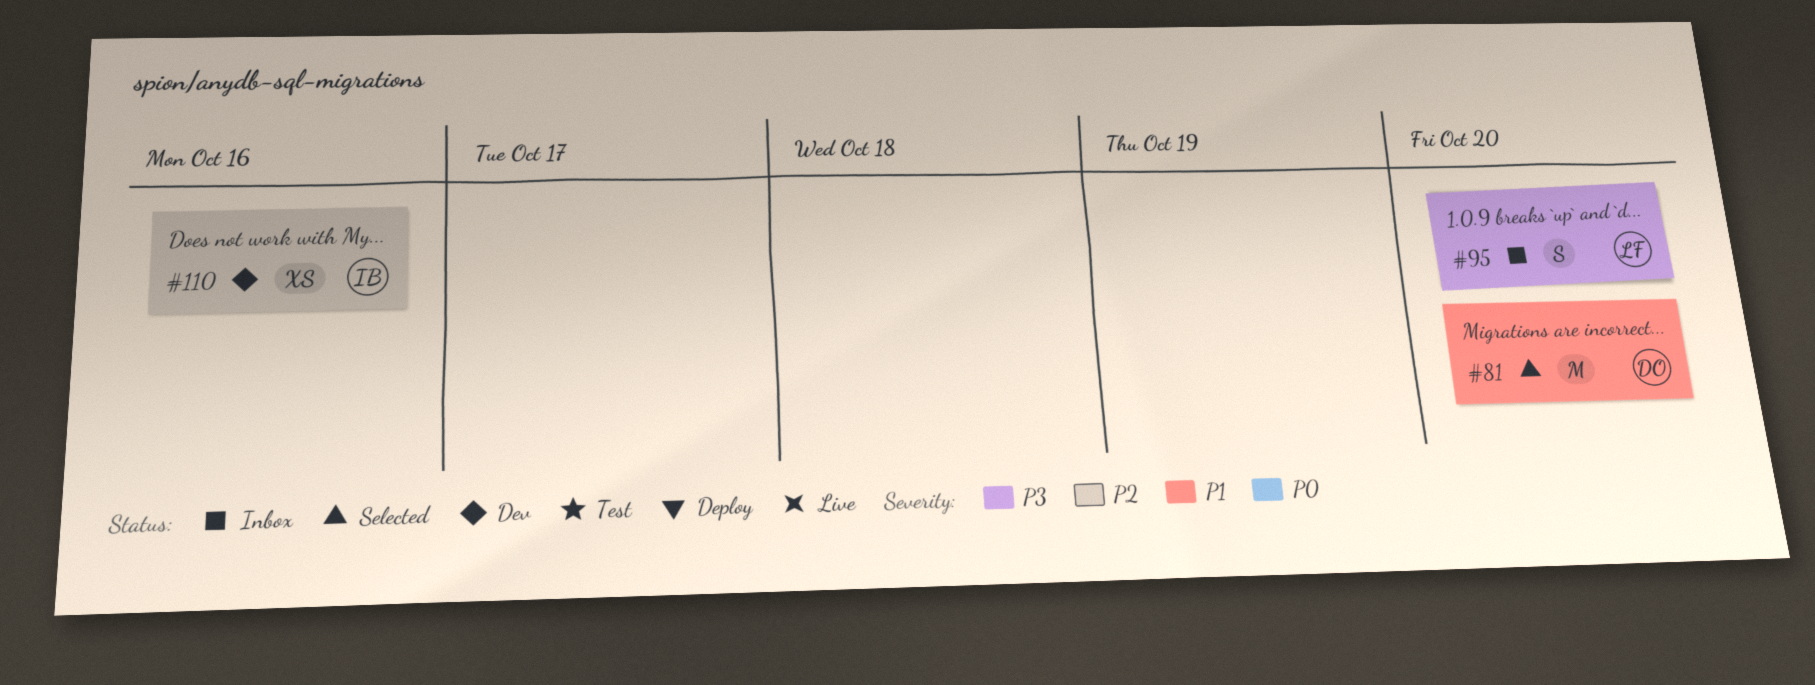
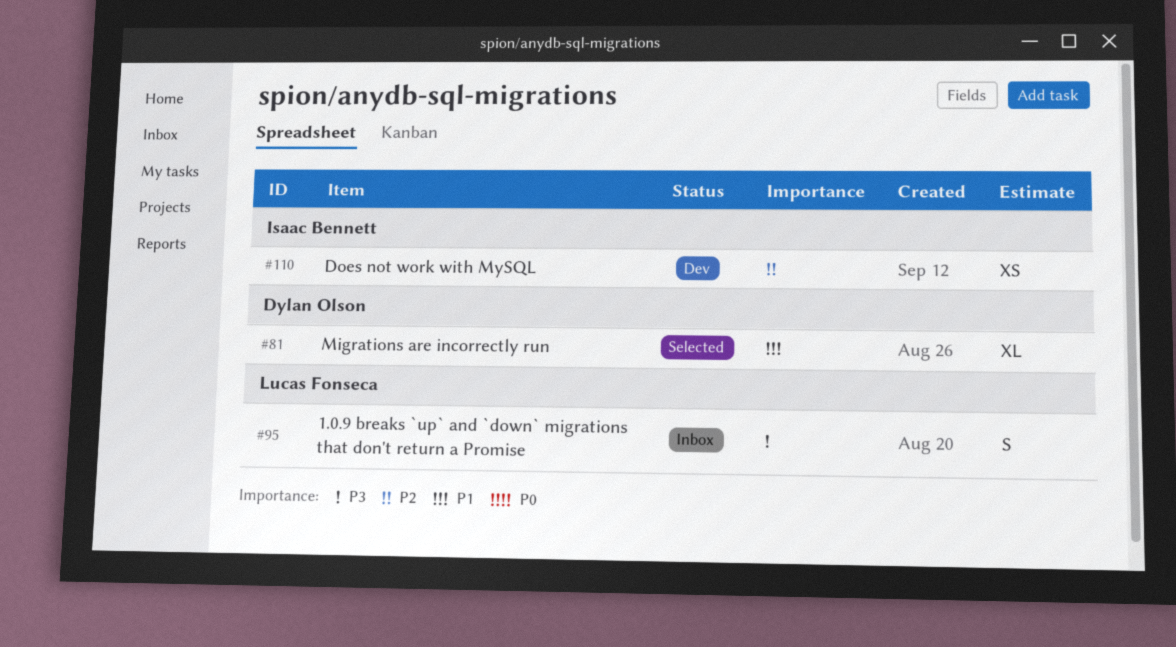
#81, estimate: M -> XL

